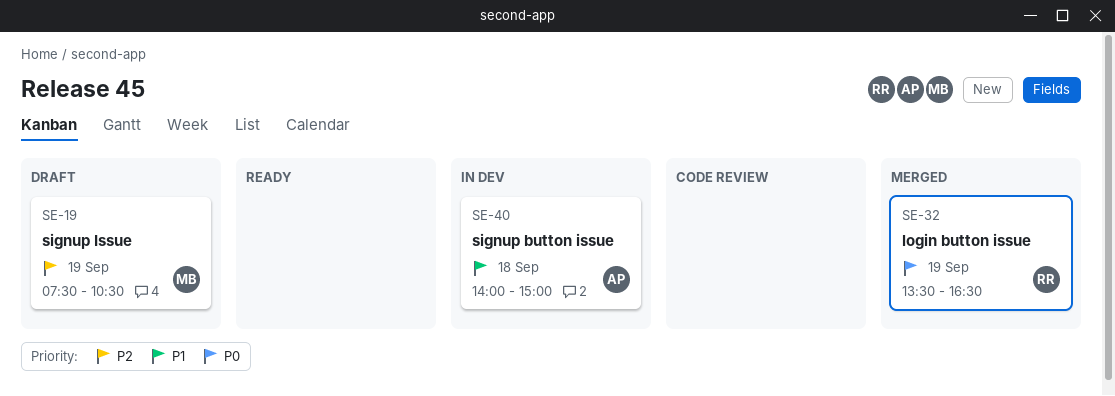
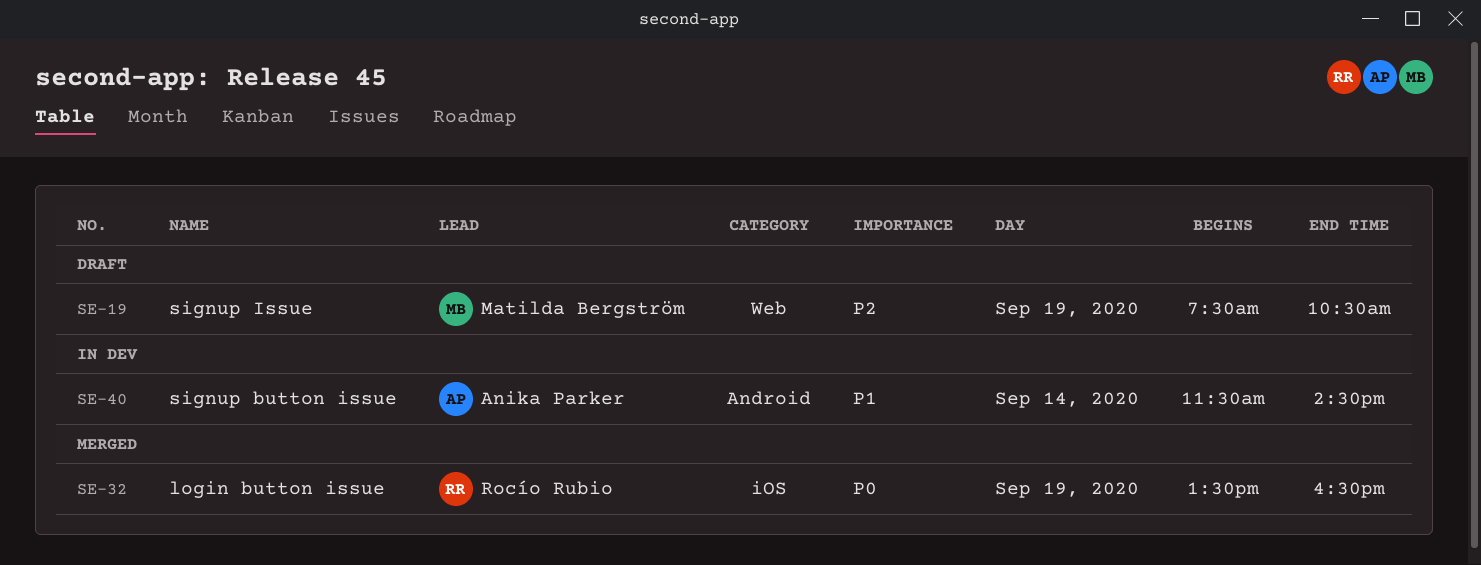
SE-40, day: Sep 18 -> Sep 14
SE-40, begins: 14:00 -> 11:30
SE-40, ends: 15:00 -> 14:30

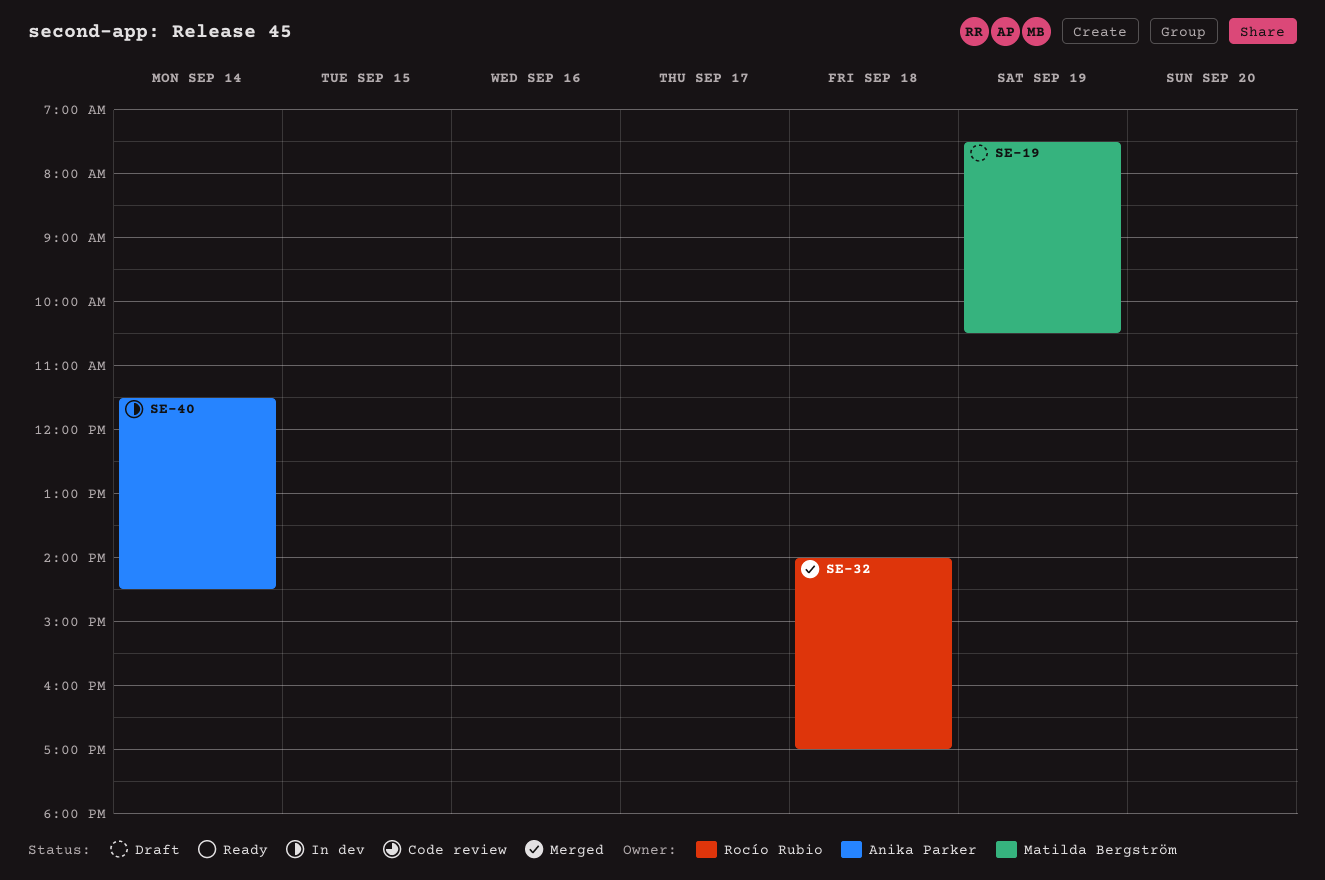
SE-32, day: Sep 19 -> Sep 18
SE-32, begins: 13:30 -> 14:00
SE-32, ends: 16:30 -> 17:00

